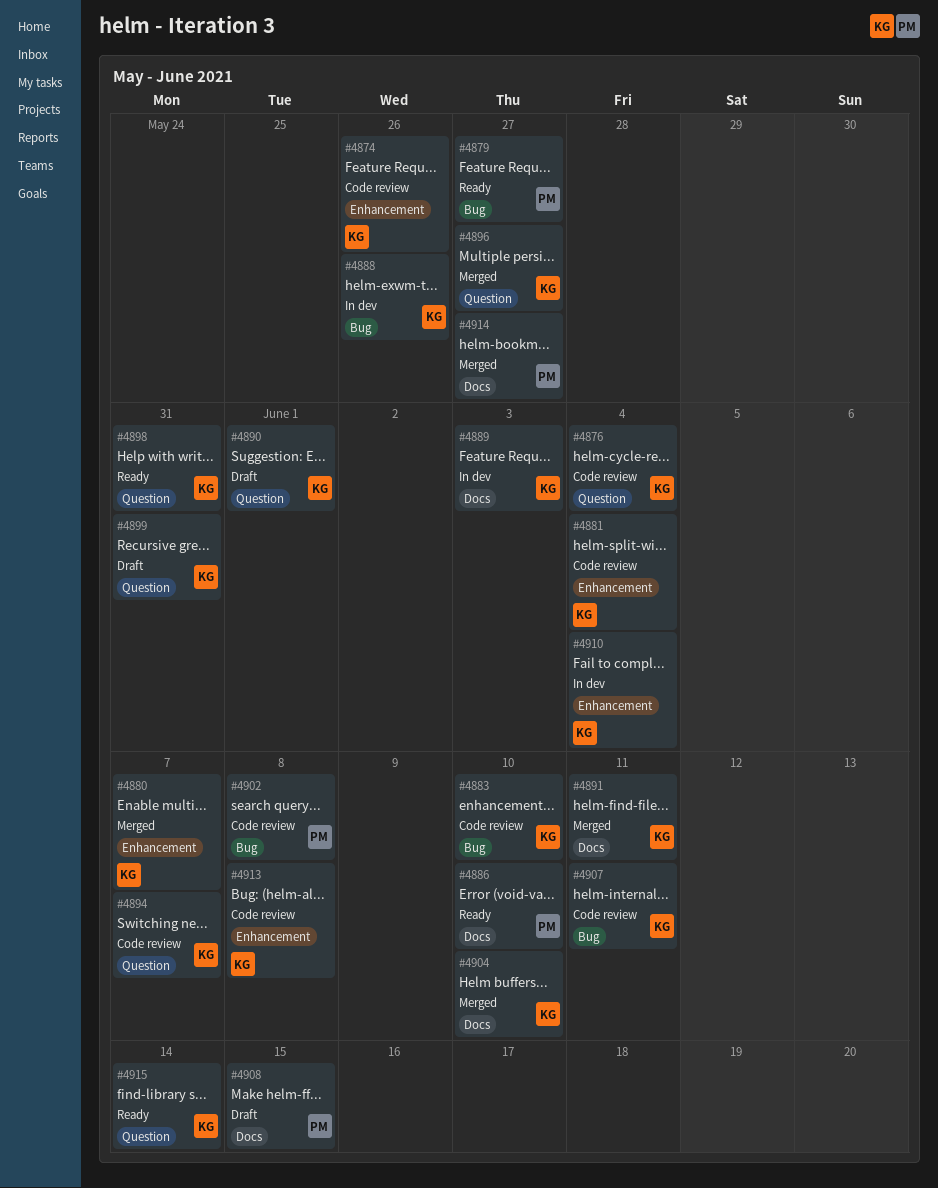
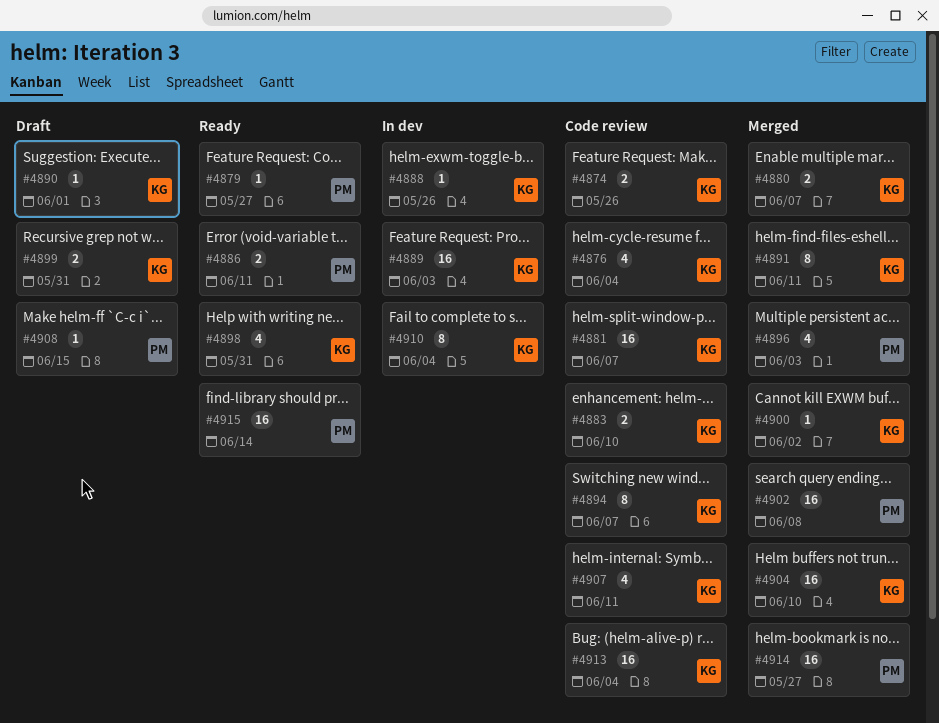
#4881, due: Jun 4 -> Jun 7
#4886, due: Jun 10 -> Jun 11
#4896, owner: KG -> PM
#4896, due: May 27 -> Jun 3
#4900: none -> present
#4902, status: Code review -> Merged
#4913, due: Jun 8 -> Jun 4
#4915, owner: KG -> PM

